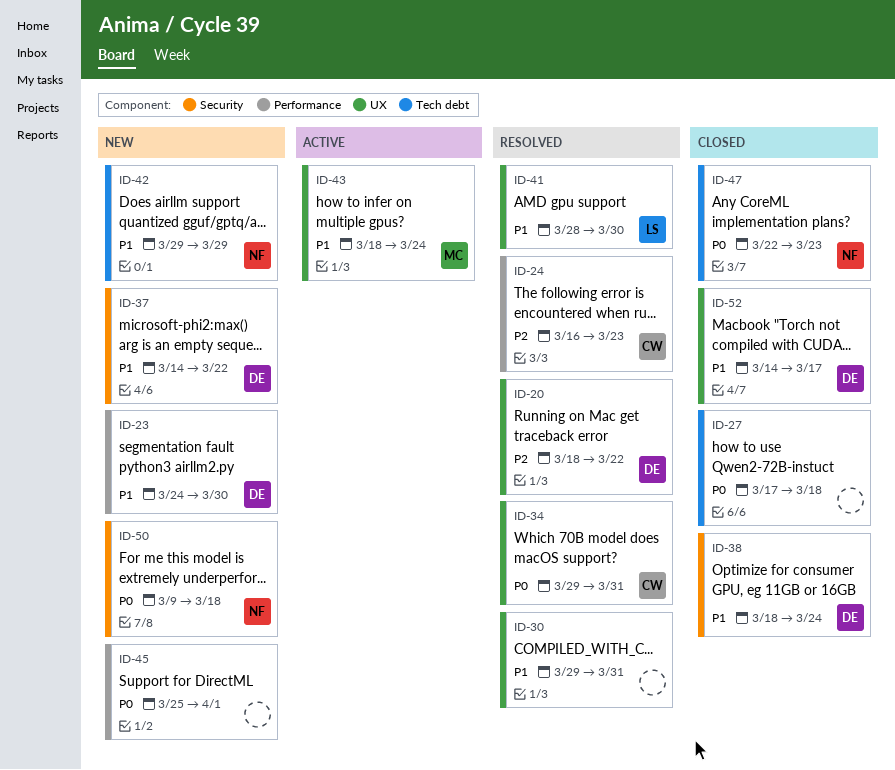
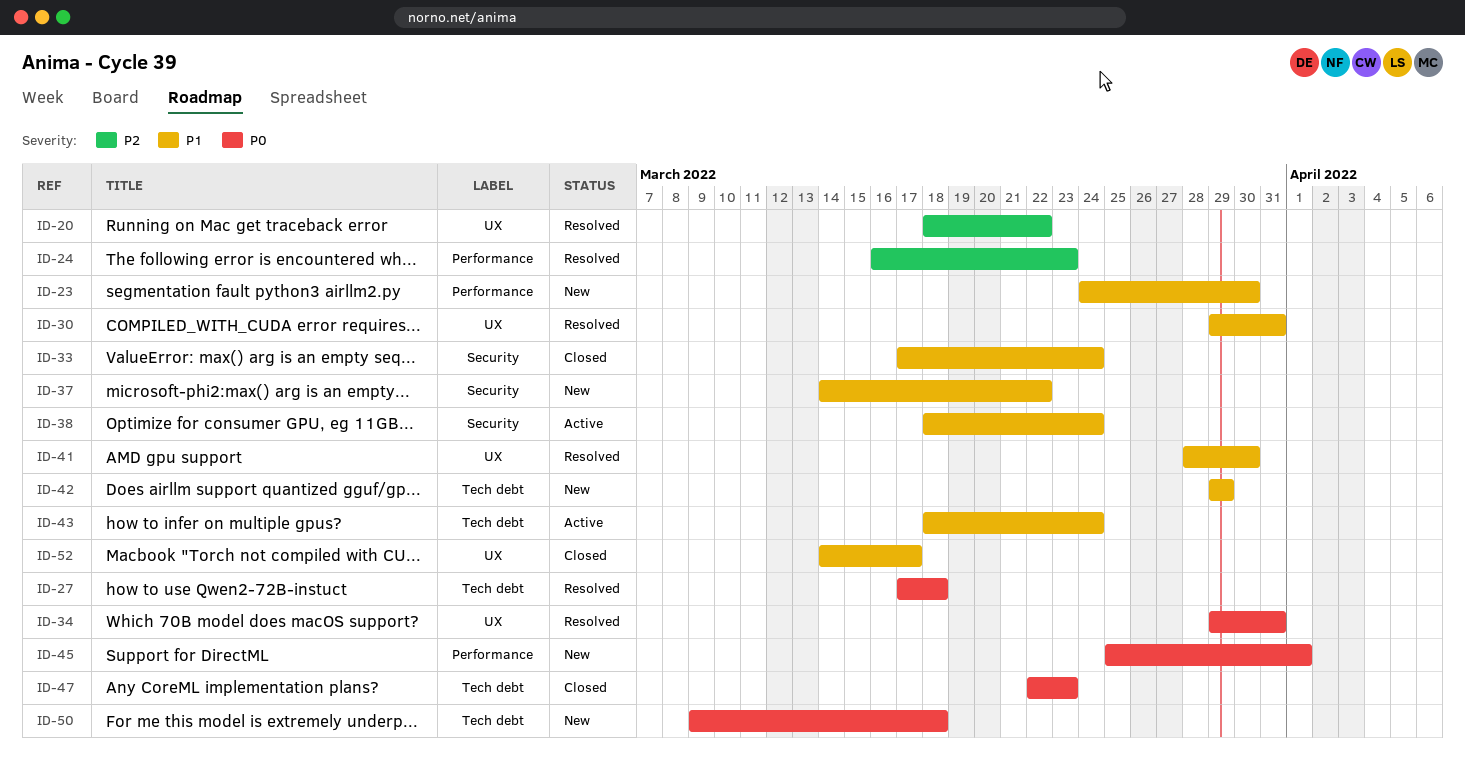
ID-27, status: Closed -> Resolved
ID-33: none -> present
ID-38, status: Closed -> Active
ID-43, label: UX -> Tech debt
ID-50, label: Security -> Tech debt

